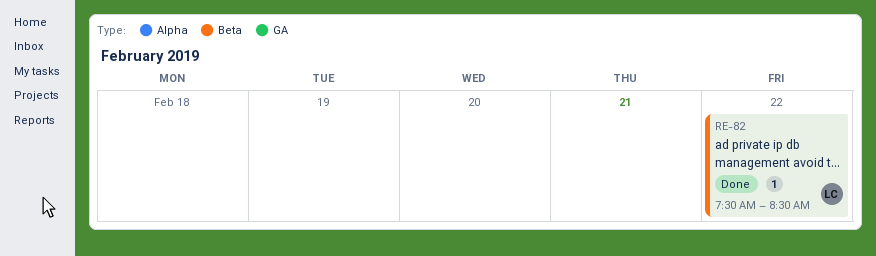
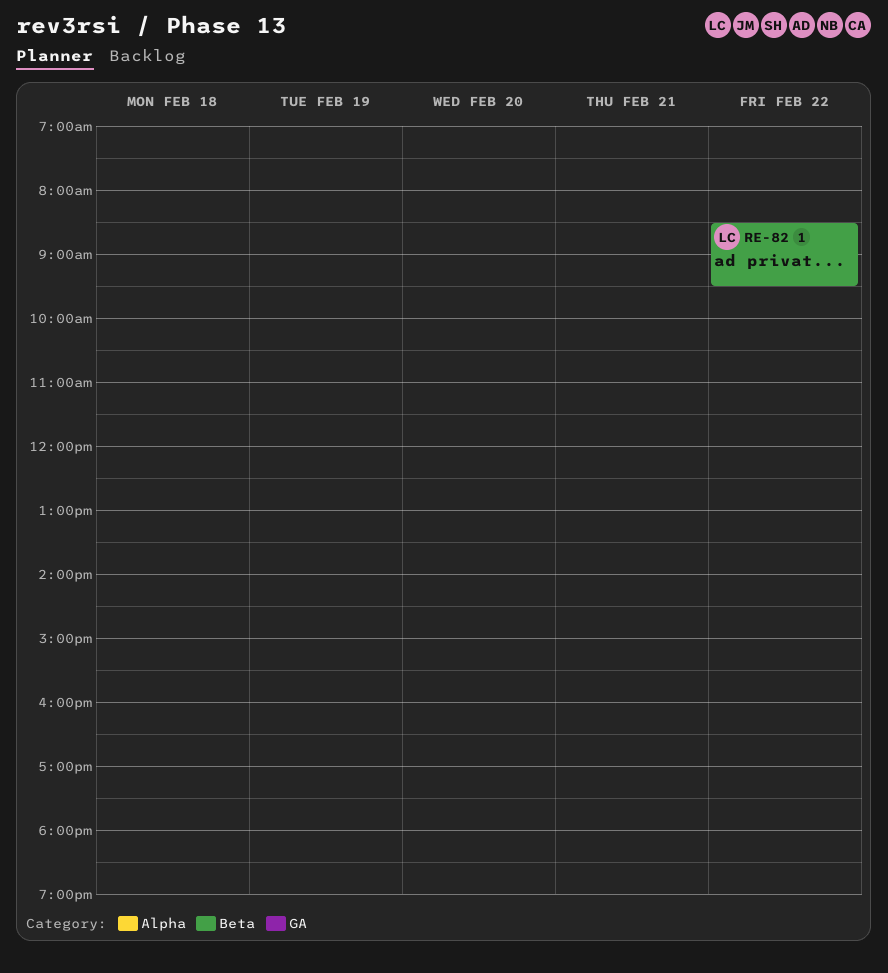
RE-82, begins: 07:30 -> 08:30
RE-82, ends: 08:30 -> 09:30

